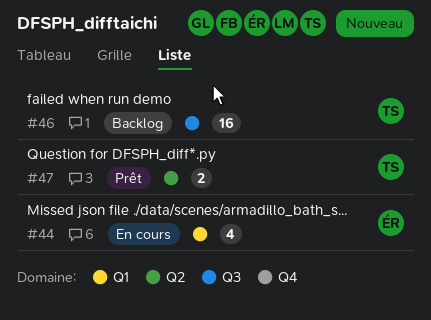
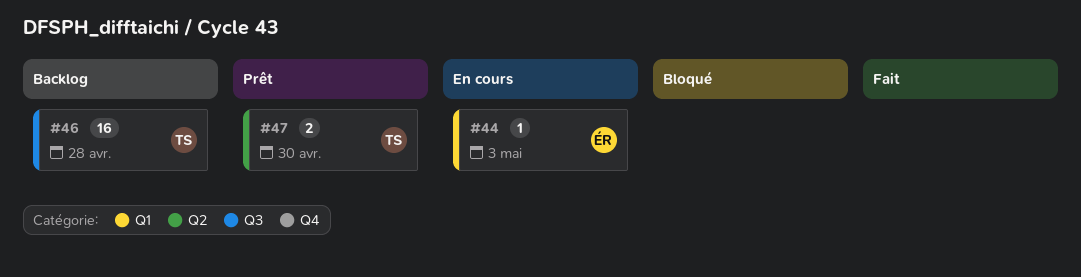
#44, estimate: 4 -> 1

